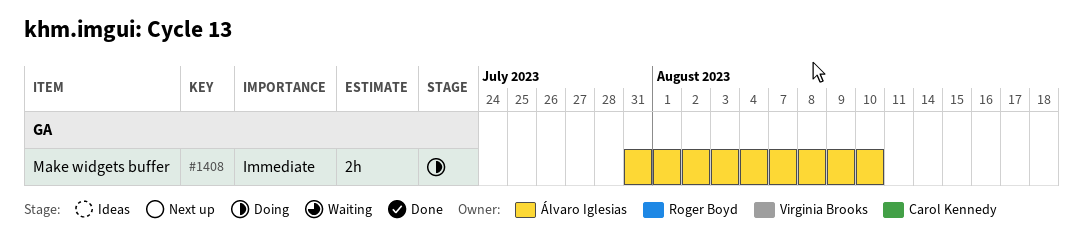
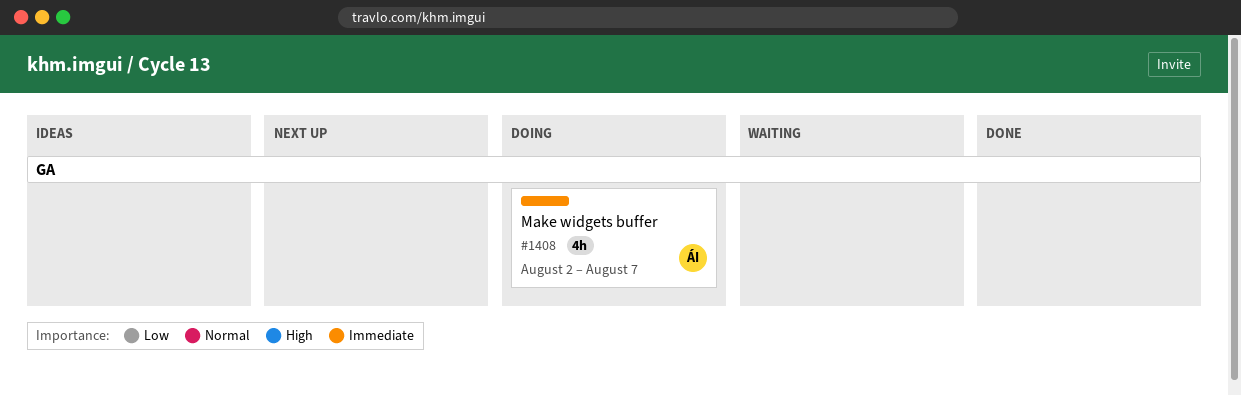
#1408, estimate: 2h -> 4h
#1408, start: Jul 31 -> Aug 2
#1408, due: Aug 10 -> Aug 7

